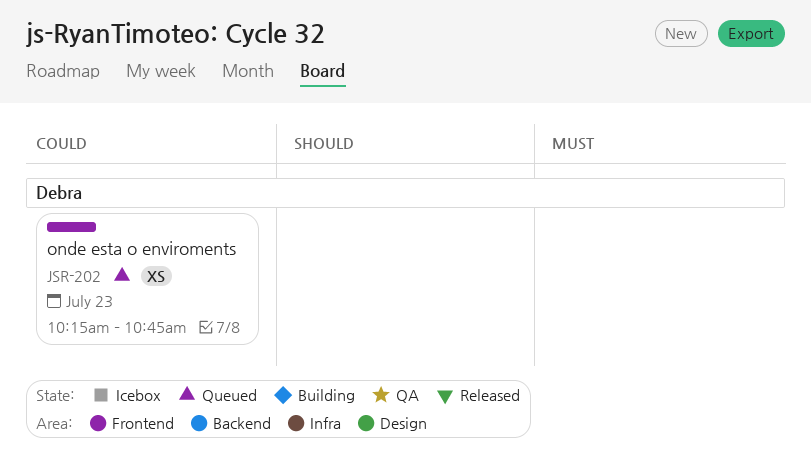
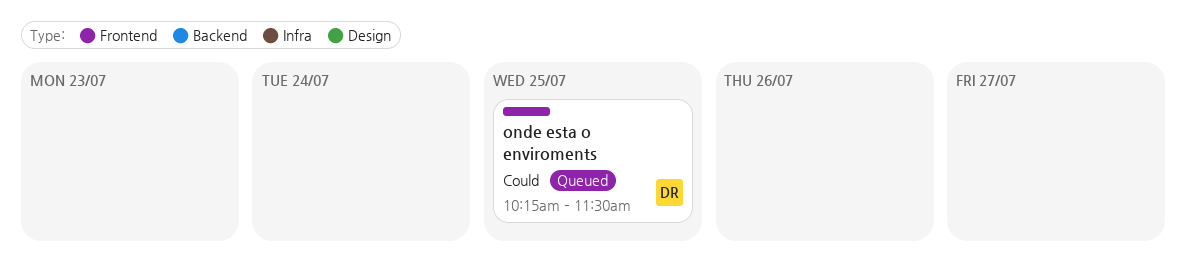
onde esta o enviroments, day: Jul 23 -> Jul 25
onde esta o enviroments, ends: 10:45 -> 11:30

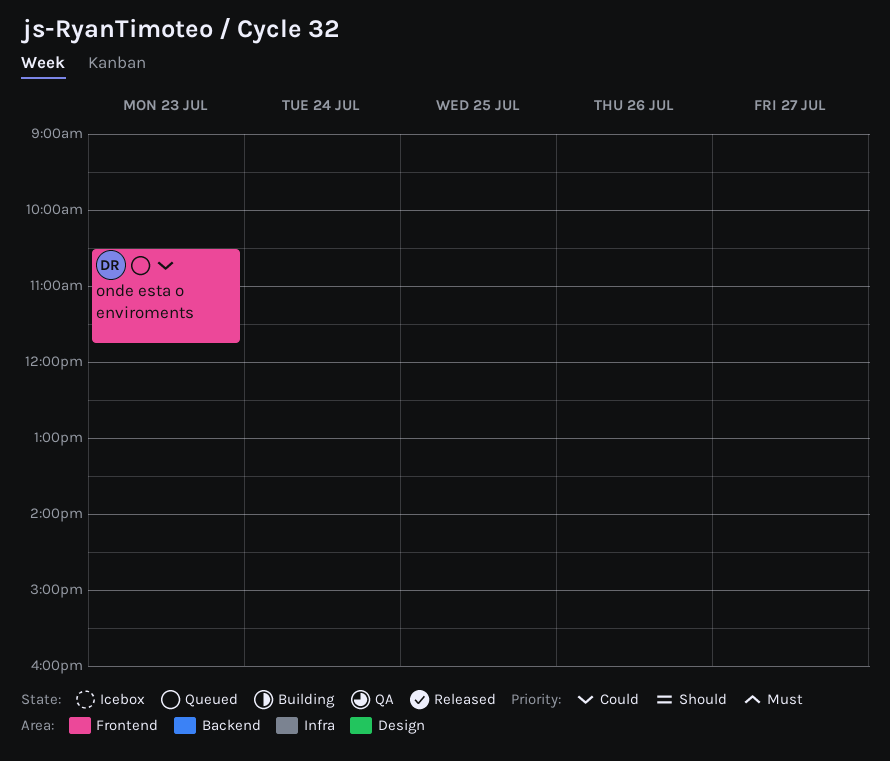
onde esta o enviroments, day: Jul 25 -> Jul 23
onde esta o enviroments, begins: 10:15 -> 10:30
onde esta o enviroments, ends: 11:30 -> 11:45

